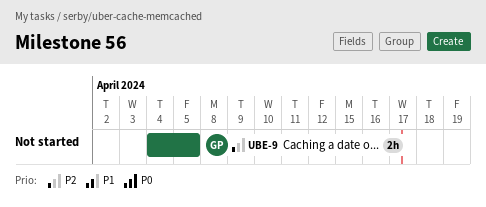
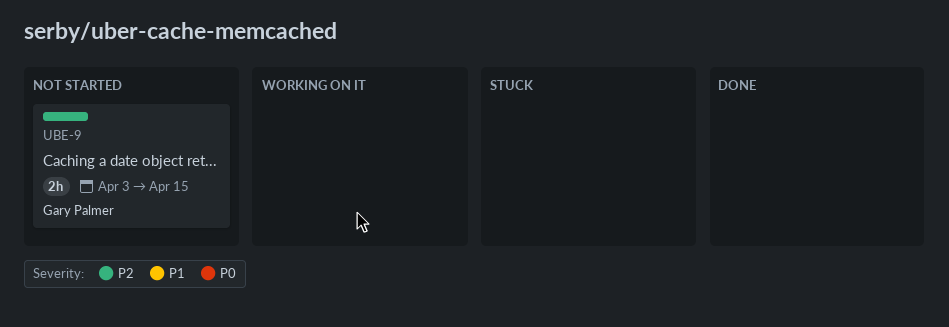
UBE-9, start: Apr 4 -> Apr 3
UBE-9, due: Apr 5 -> Apr 15

